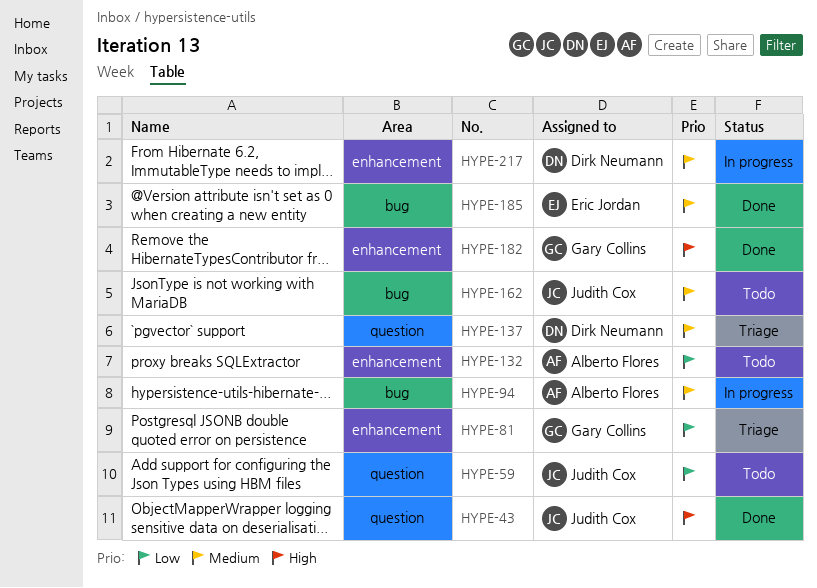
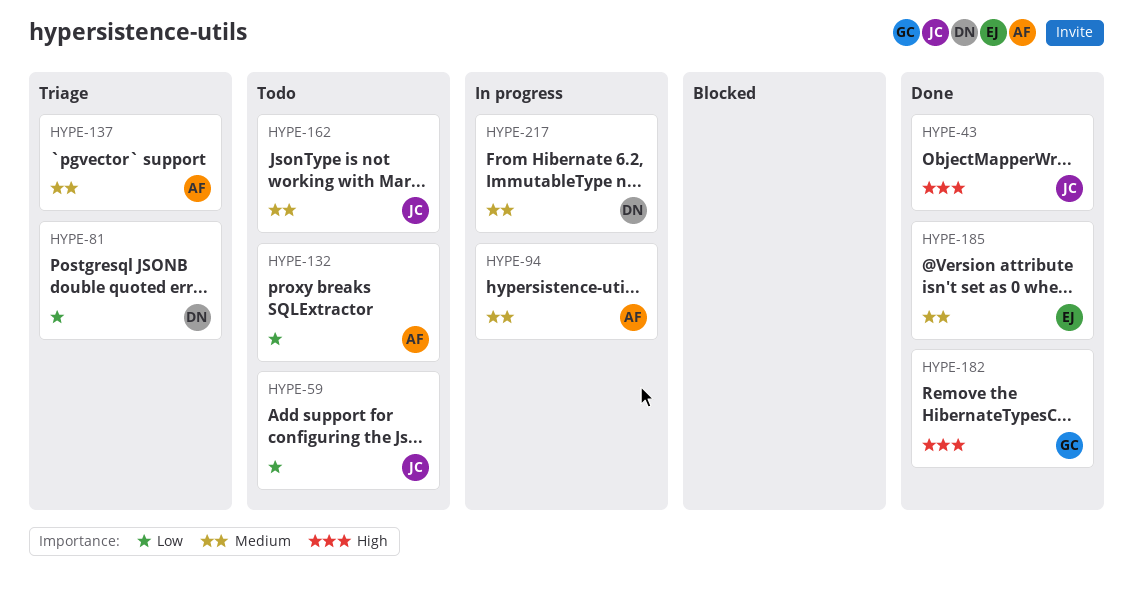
HYPE-81, owner: Gary Collins -> Dirk Neumann
HYPE-137, owner: Dirk Neumann -> Alberto Flores

